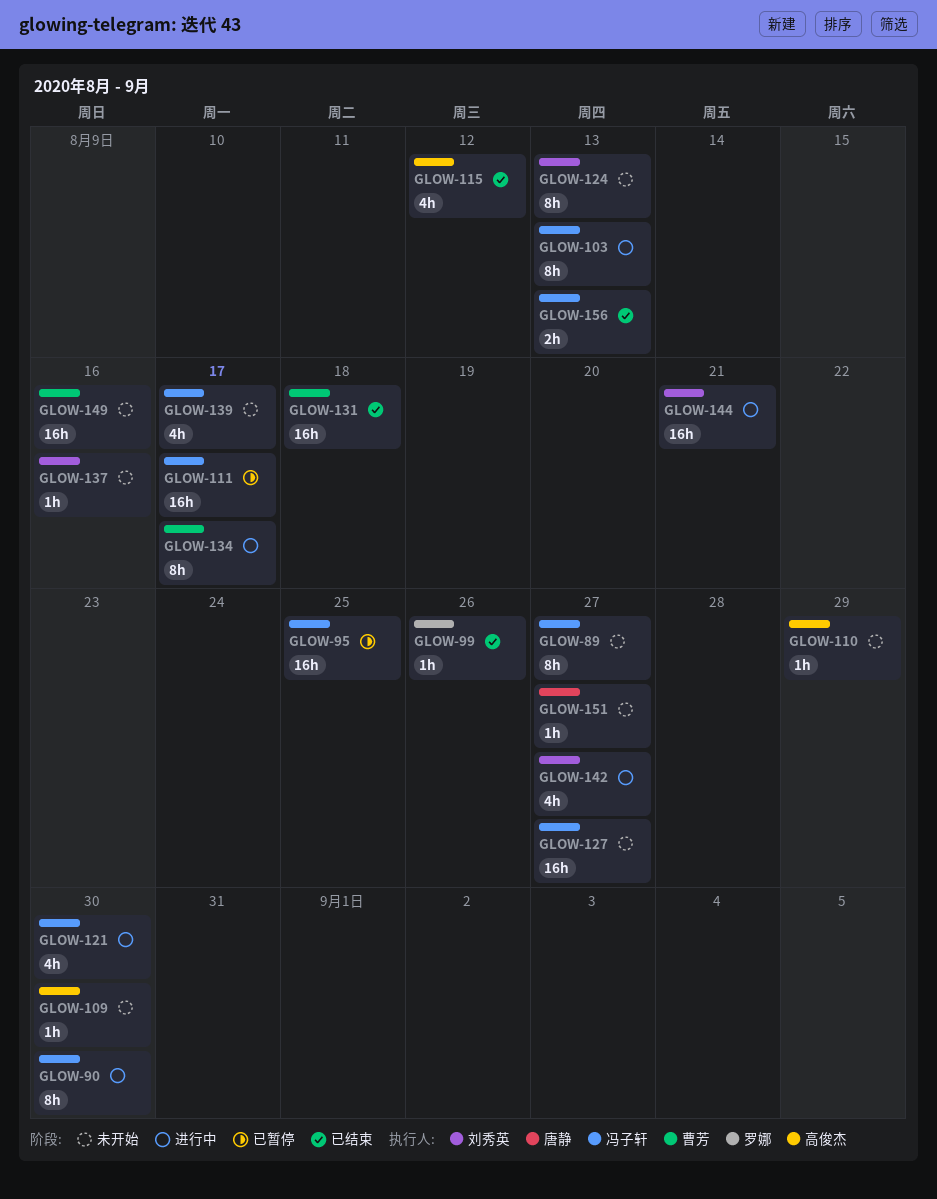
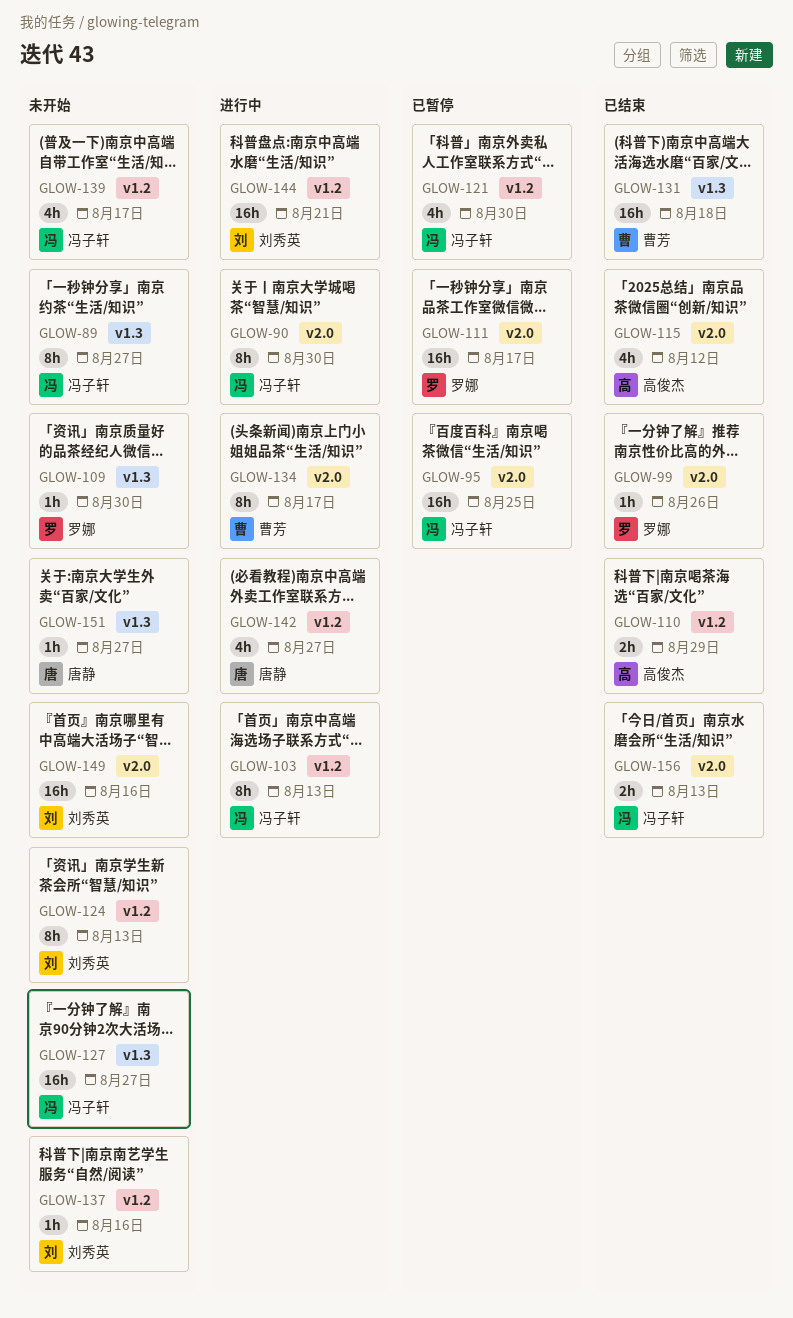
GLOW-109, owner: 高俊杰 -> 罗娜
GLOW-110, status: 未开始 -> 已结束
GLOW-110, estimate: 1h -> 2h
GLOW-111, owner: 冯子轩 -> 罗娜
GLOW-121, status: 进行中 -> 已暂停
GLOW-142, owner: 刘秀英 -> 唐静
GLOW-149, owner: 曹芳 -> 刘秀英

